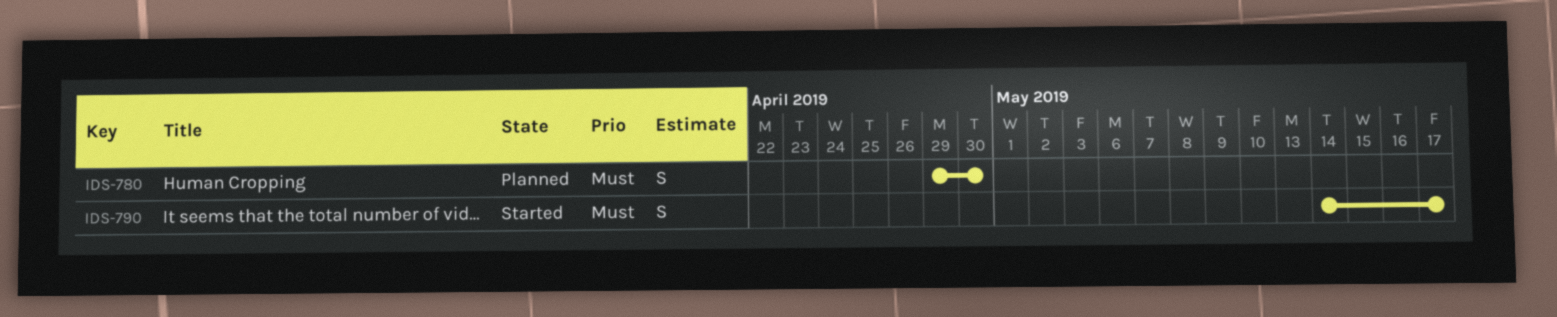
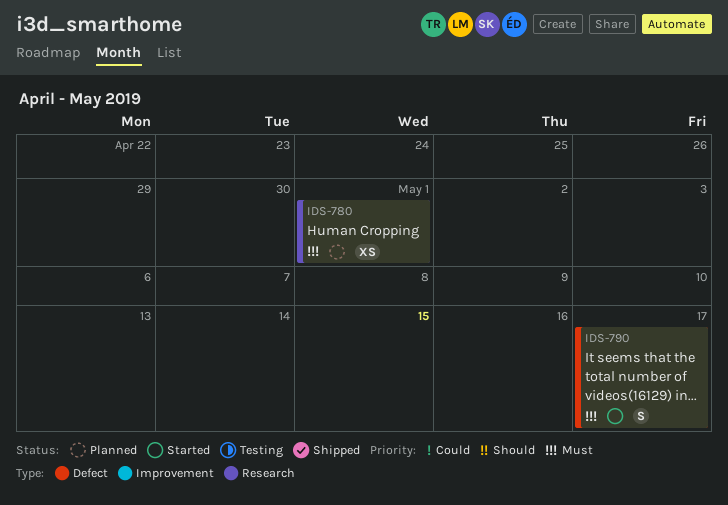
IDS-780, estimate: S -> XS
IDS-780, due: Apr 30 -> May 1

